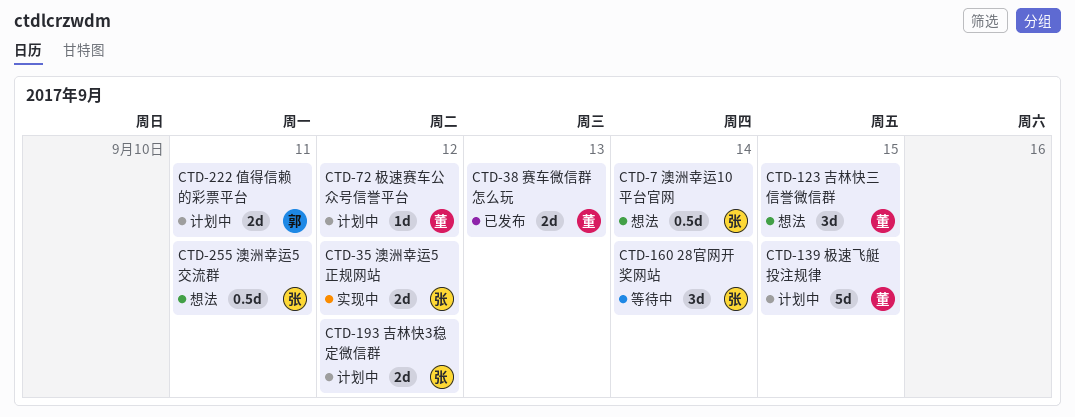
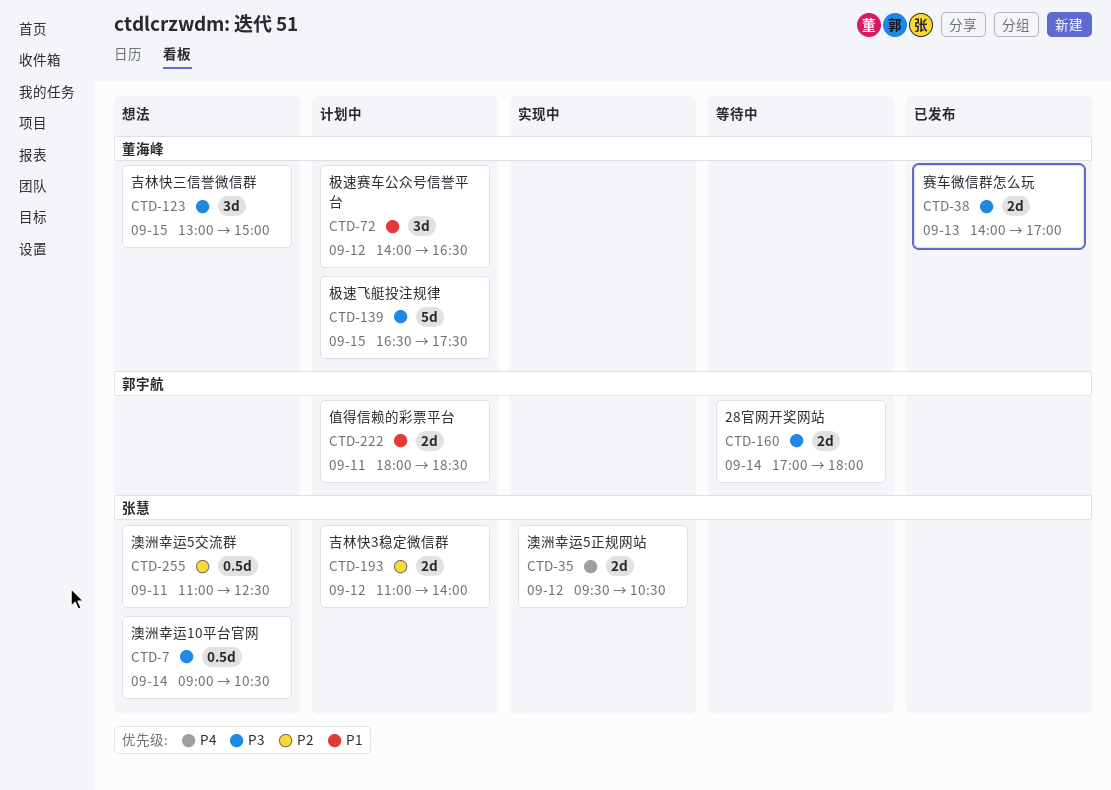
CTD-72, estimate: 1d -> 3d
CTD-160, owner: 张慧 -> 郭宇航
CTD-160, estimate: 3d -> 2d

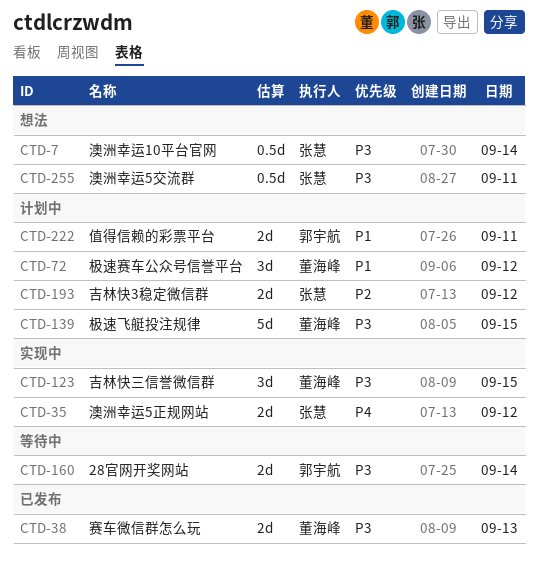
CTD-123, status: 想法 -> 实现中
CTD-255, priority: P2 -> P3

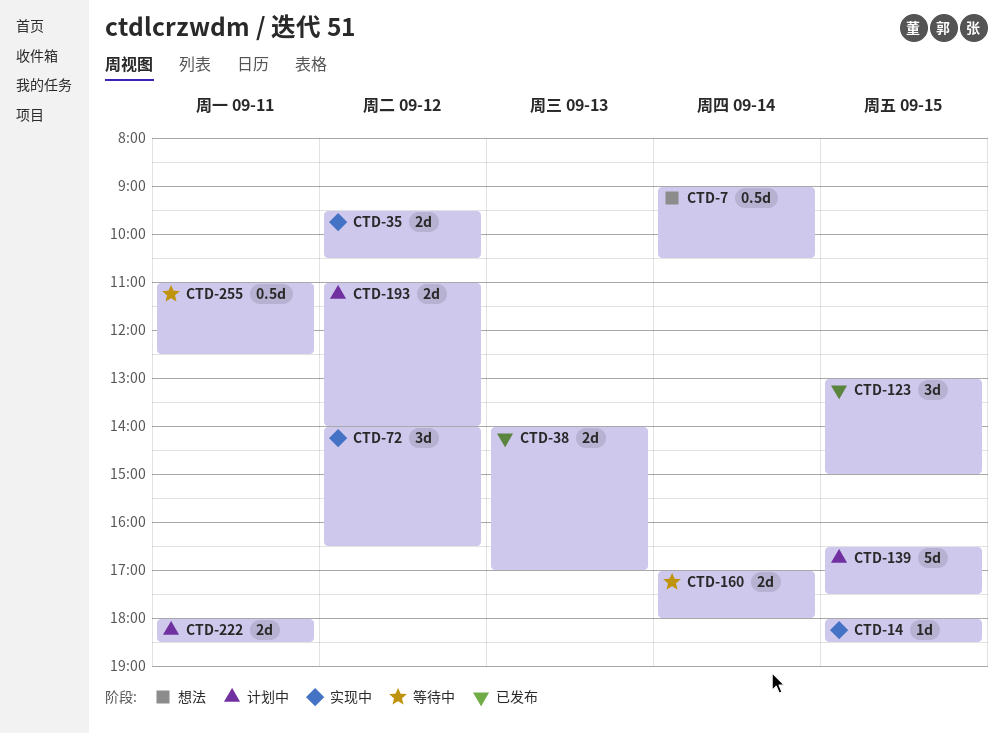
CTD-14: none -> present
CTD-72, status: 计划中 -> 实现中
CTD-123, status: 实现中 -> 已发布
CTD-255, status: 想法 -> 等待中

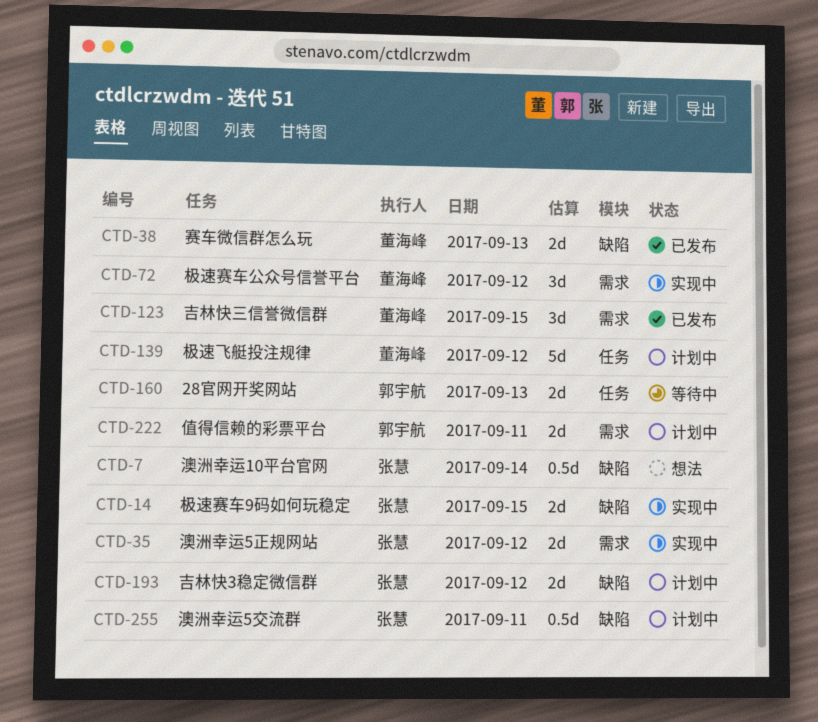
CTD-14, estimate: 1d -> 2d
CTD-139, day: Sep 15 -> Sep 12
CTD-160, day: Sep 14 -> Sep 13
CTD-255, status: 等待中 -> 计划中

